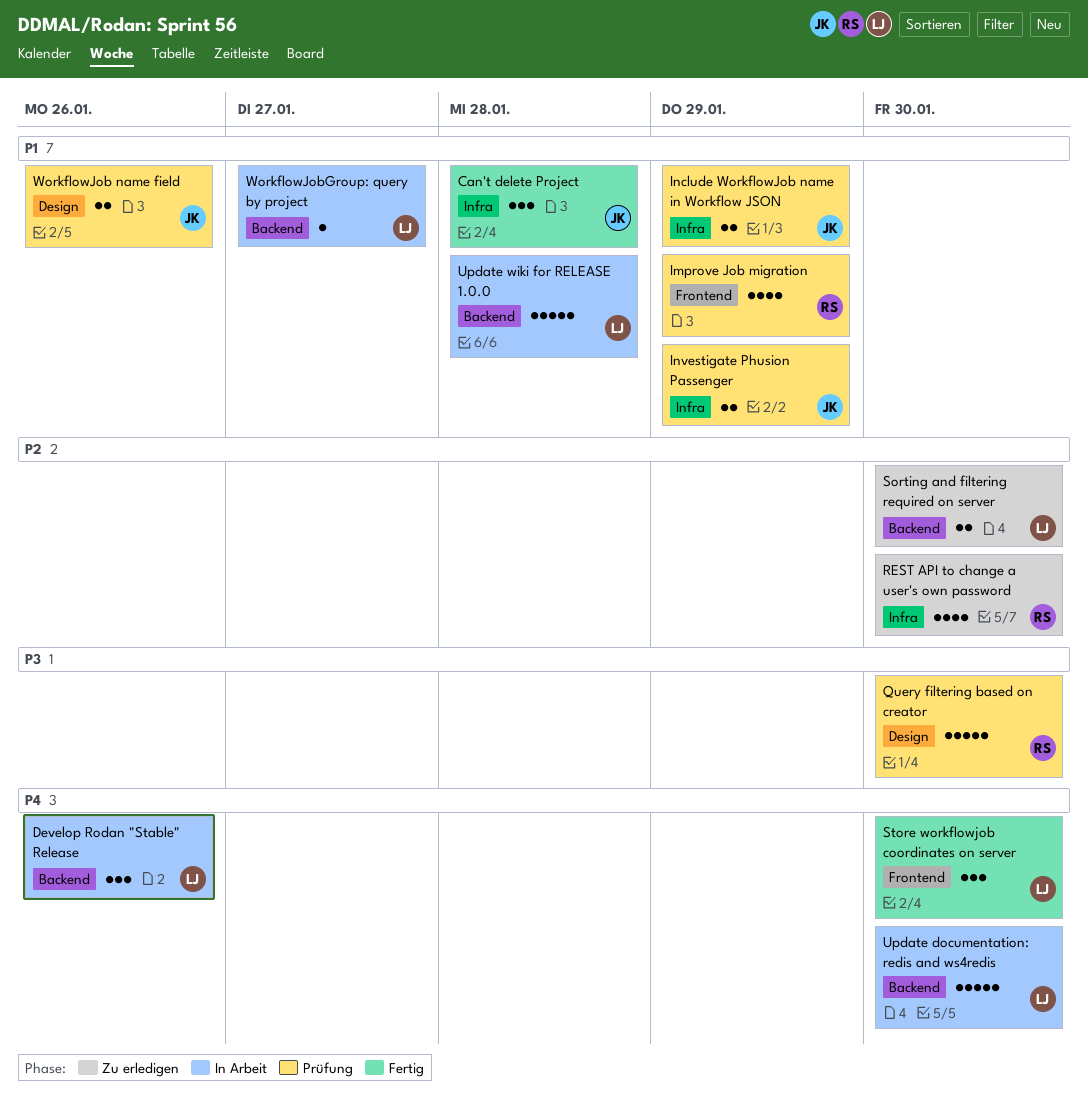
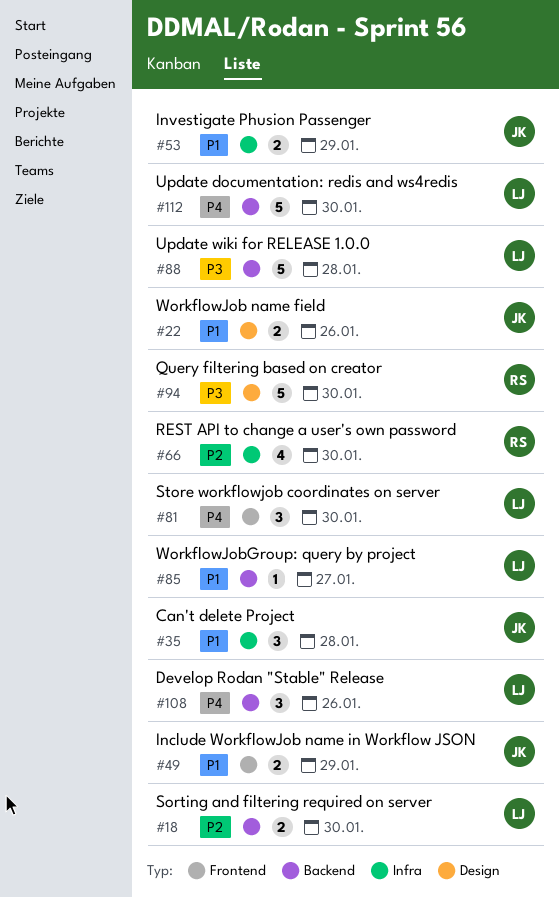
Improve Job migration: present -> none
Include WorkflowJob name in Workflow JSON, label: Infra -> Frontend
Update wiki for RELEASE 1.0.0, priority: P1 -> P3

